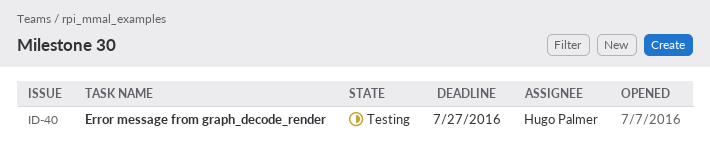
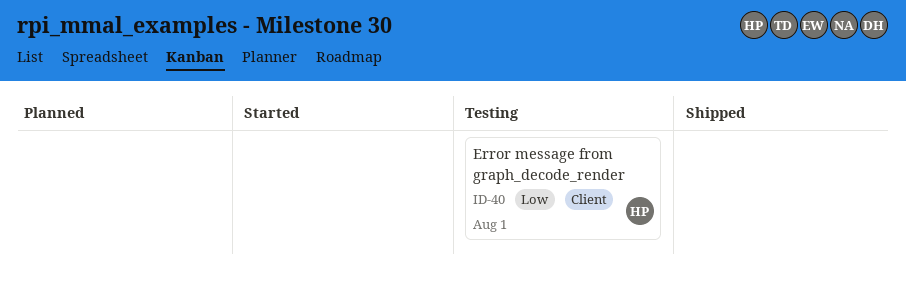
ID-40, due: Jul 27 -> Aug 1

